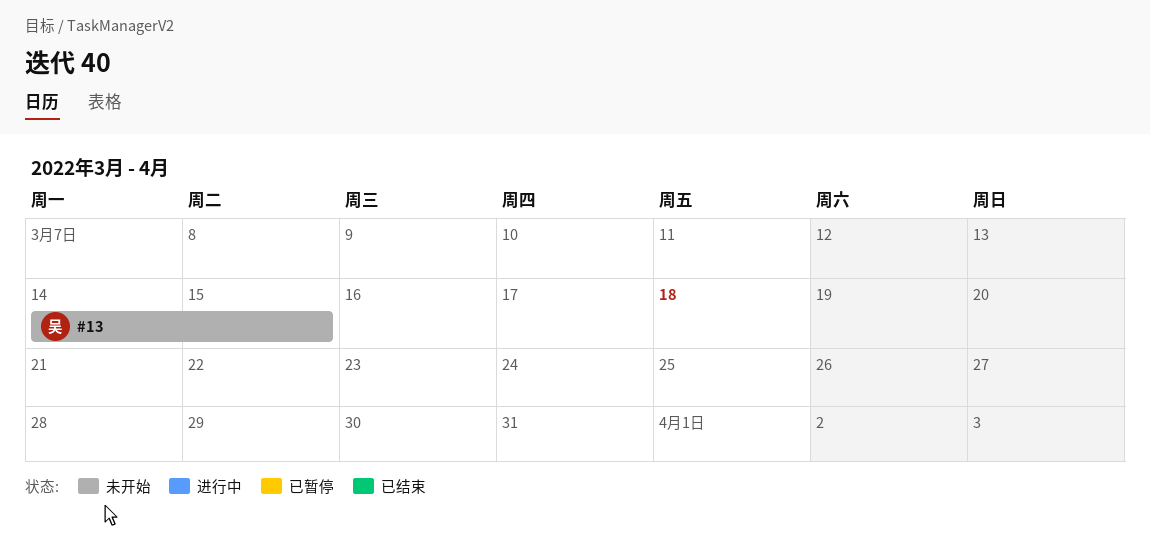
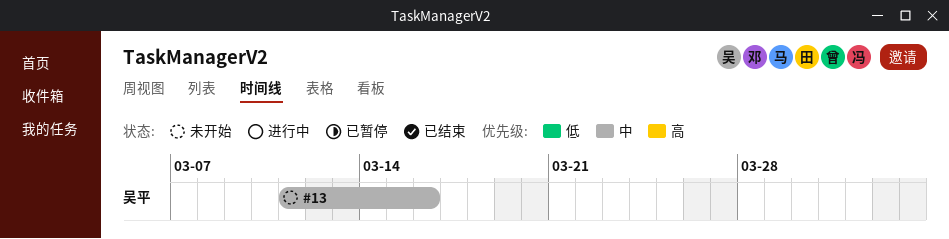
#13, start: Mar 14 -> Mar 11
#13, due: Mar 15 -> Mar 16

